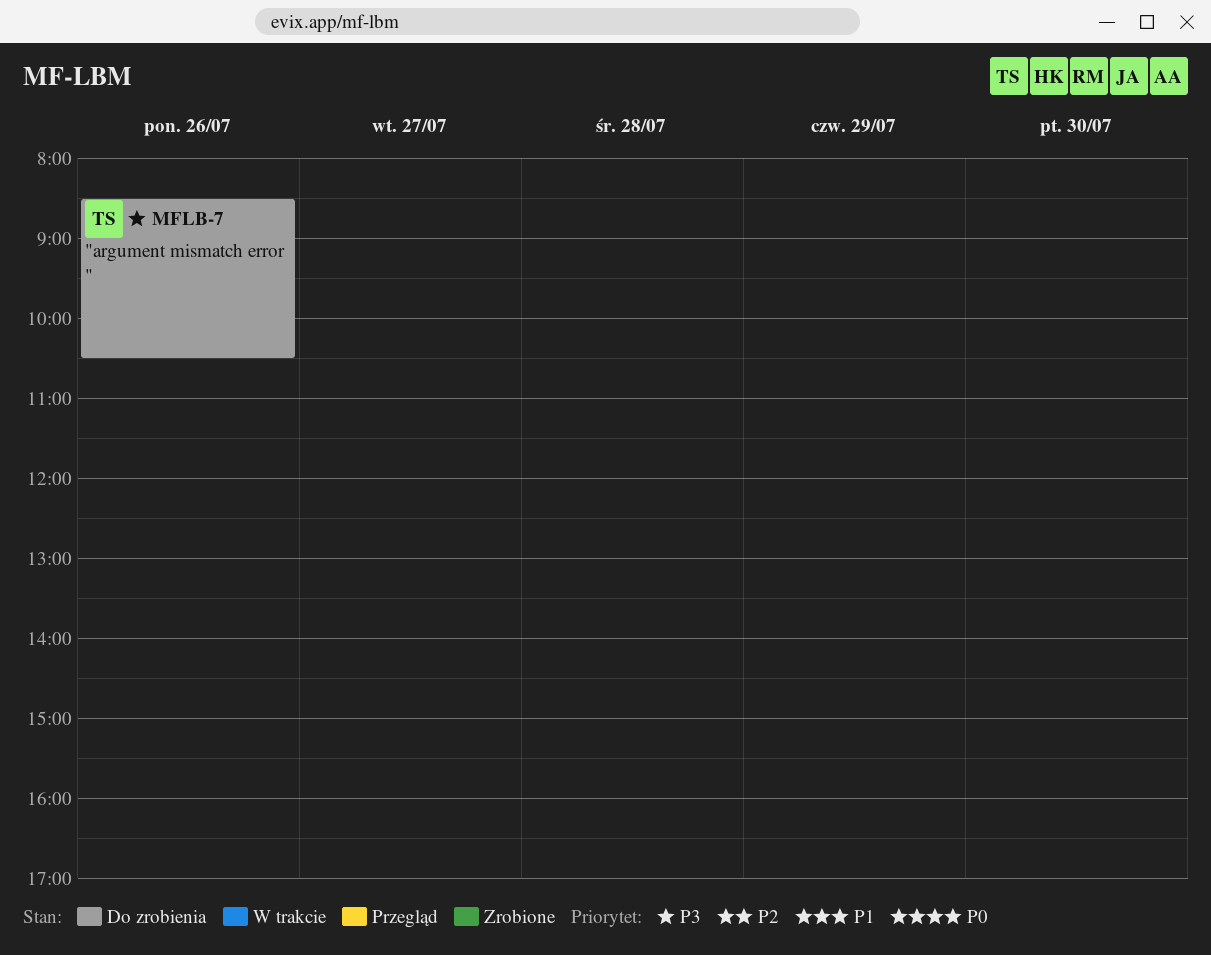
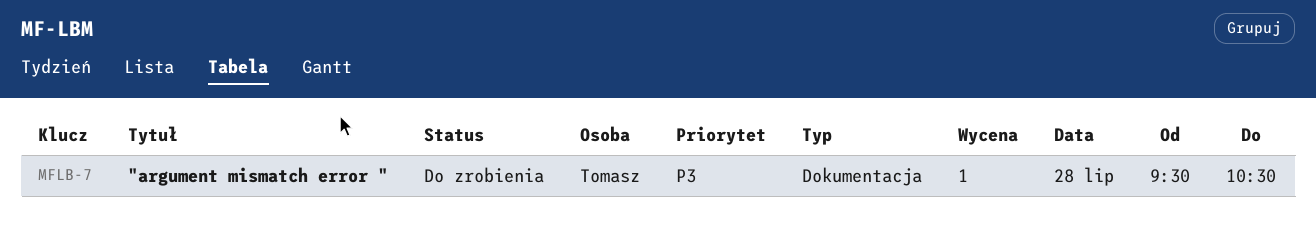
MFLB-7, day: Jul 26 -> Jul 28
MFLB-7, begins: 08:30 -> 09:30

